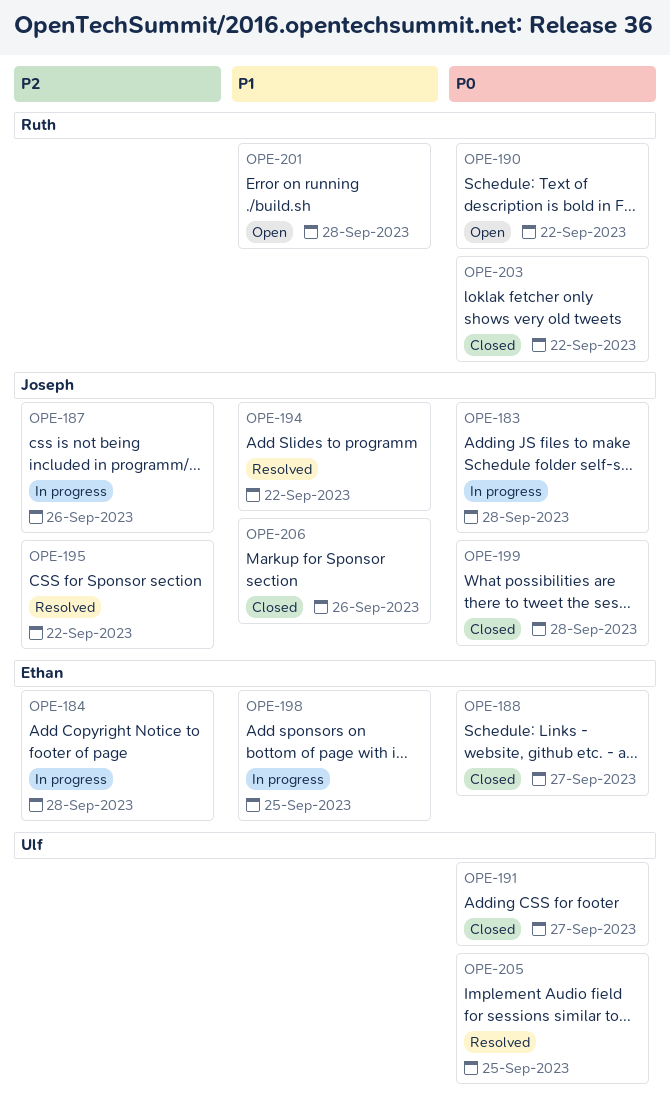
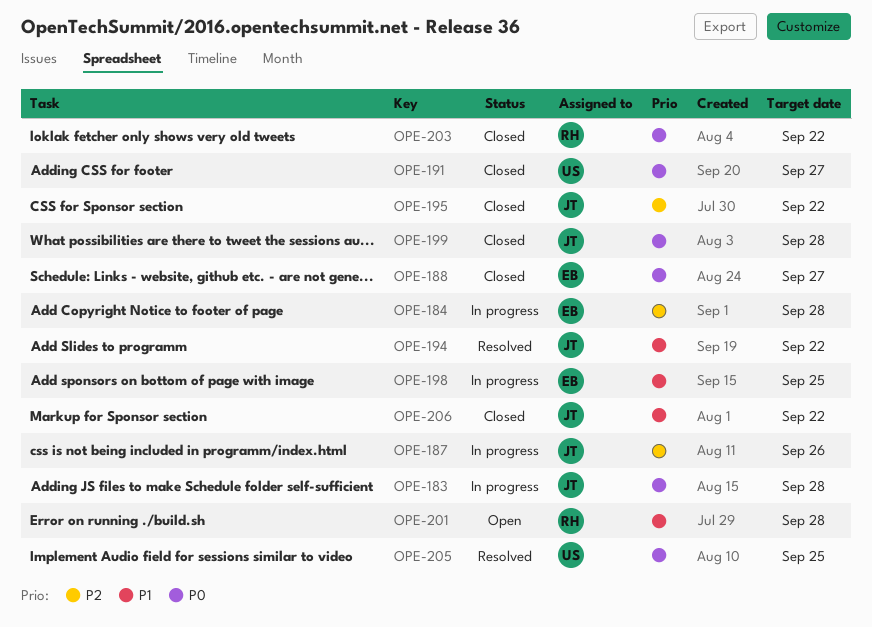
OPE-190: present -> none
OPE-195, status: Resolved -> Closed
OPE-206, due: Sep 26 -> Sep 22

